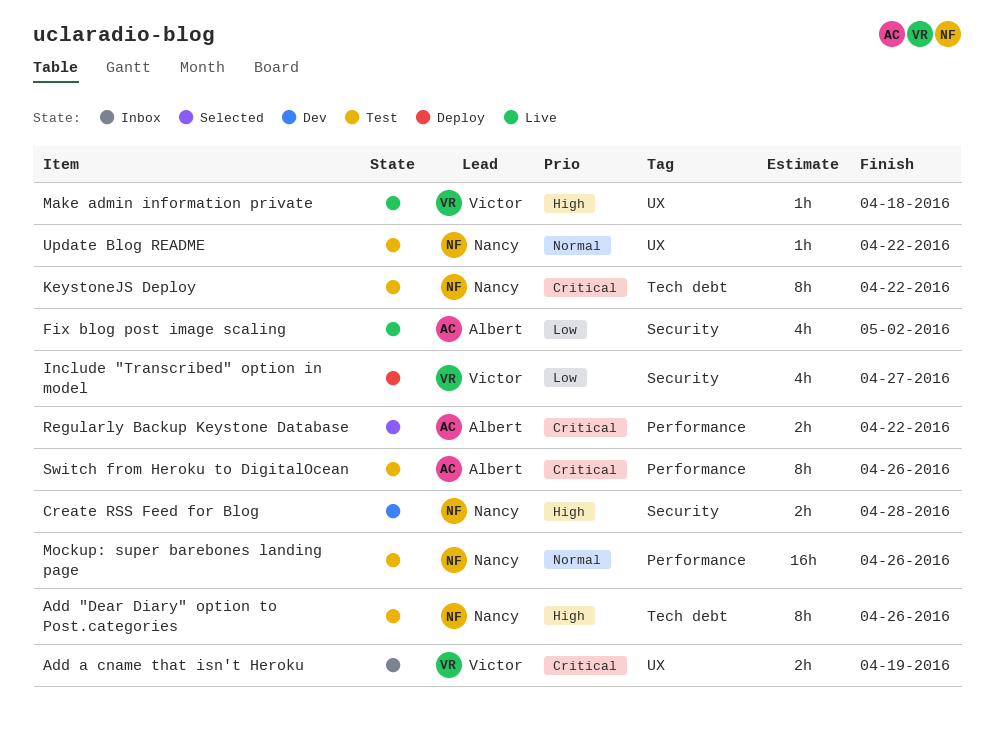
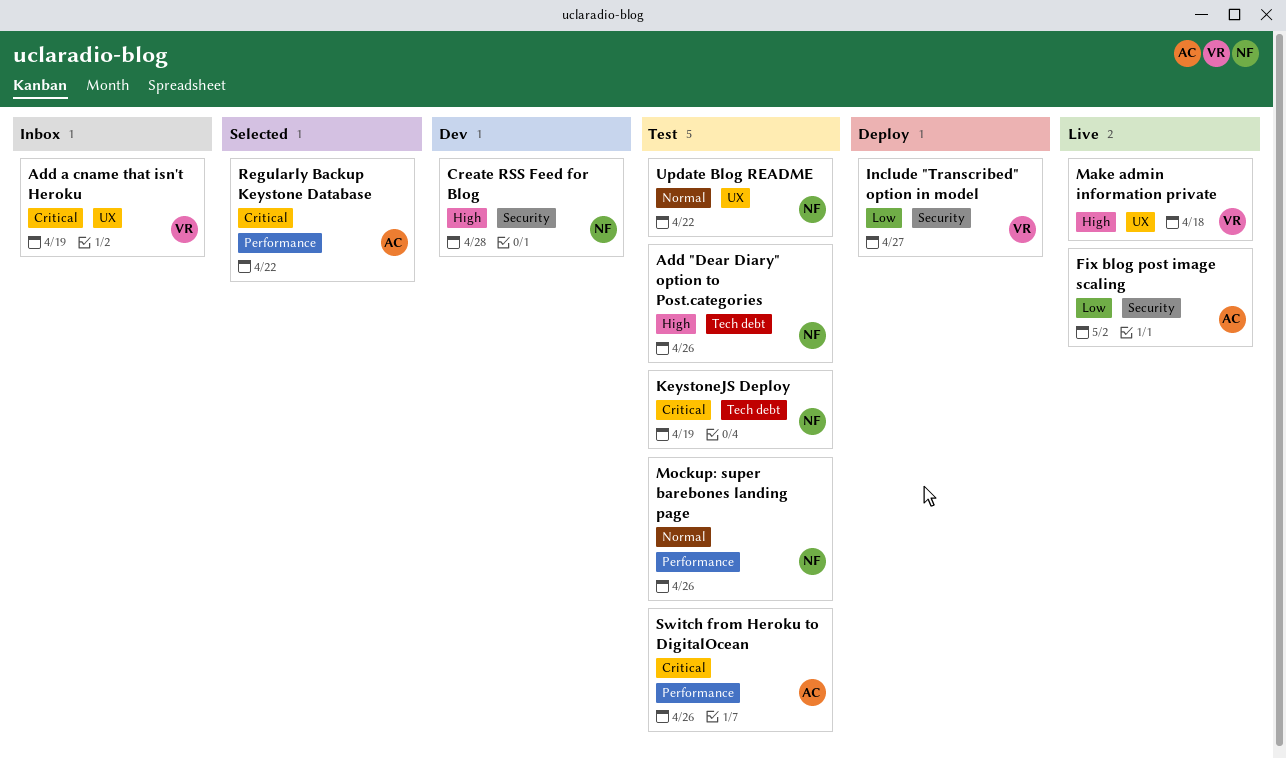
KeystoneJS Deploy, due: Apr 22 -> Apr 19

